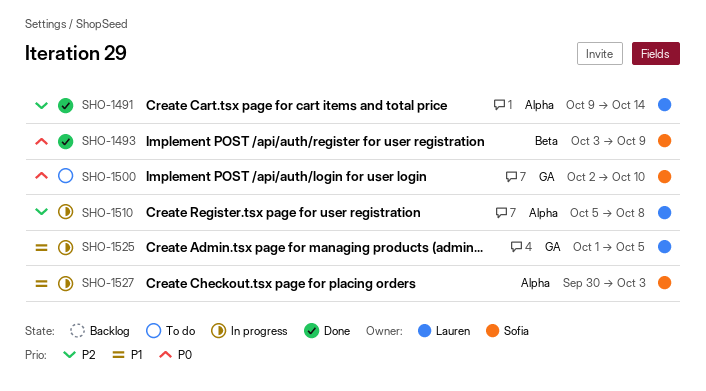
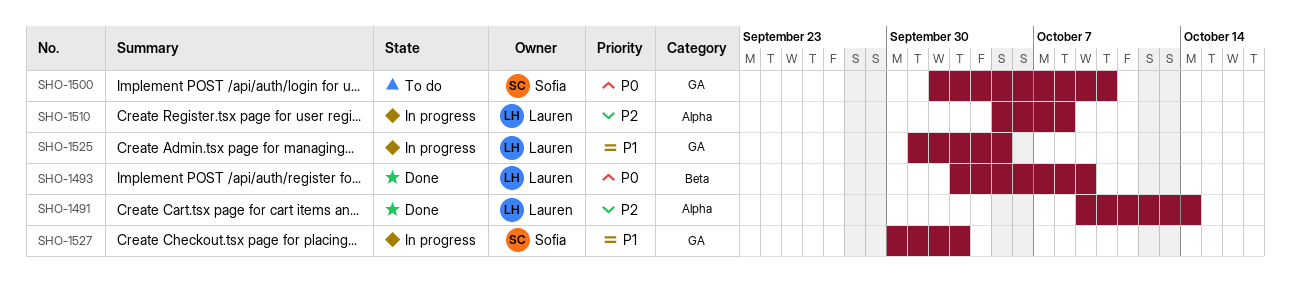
SHO-1493, owner: Sofia -> Lauren
SHO-1527, label: Alpha -> GA

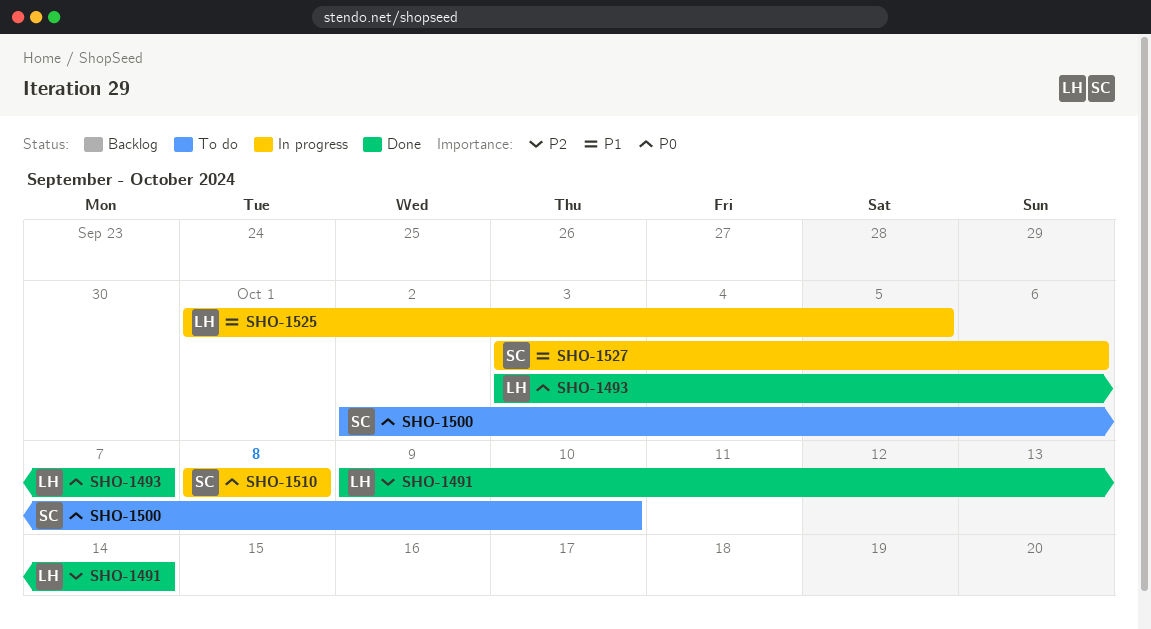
SHO-1493, due: Oct 9 -> Oct 7
SHO-1510, owner: Lauren -> Sofia
SHO-1510, priority: P2 -> P0
SHO-1510, start: Oct 5 -> Oct 8
SHO-1527, start: Sep 30 -> Oct 3
SHO-1527, due: Oct 3 -> Oct 6

